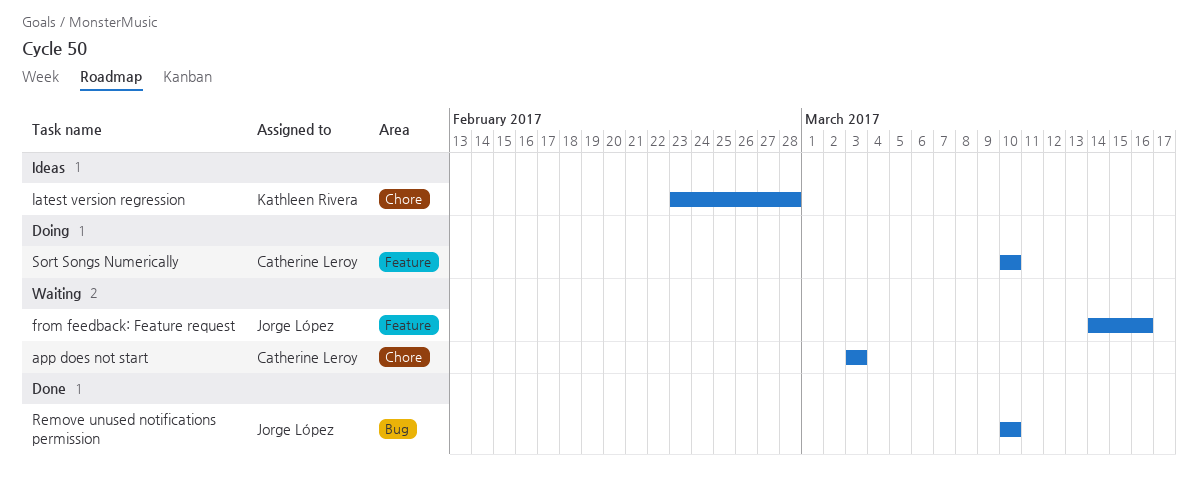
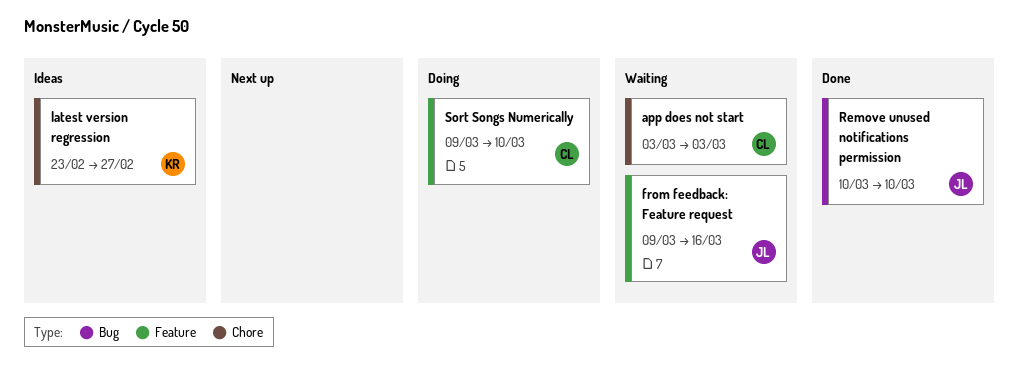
from feedback: Feature request, start: Mar 14 -> Mar 9
latest version regression, due: Feb 28 -> Feb 27
Sort Songs Numerically, start: Mar 10 -> Mar 9

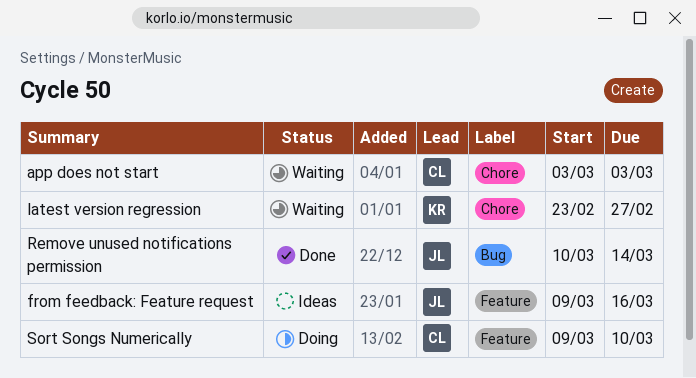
from feedback: Feature request, status: Waiting -> Ideas
latest version regression, status: Ideas -> Waiting
Remove unused notifications permission, due: Mar 10 -> Mar 14

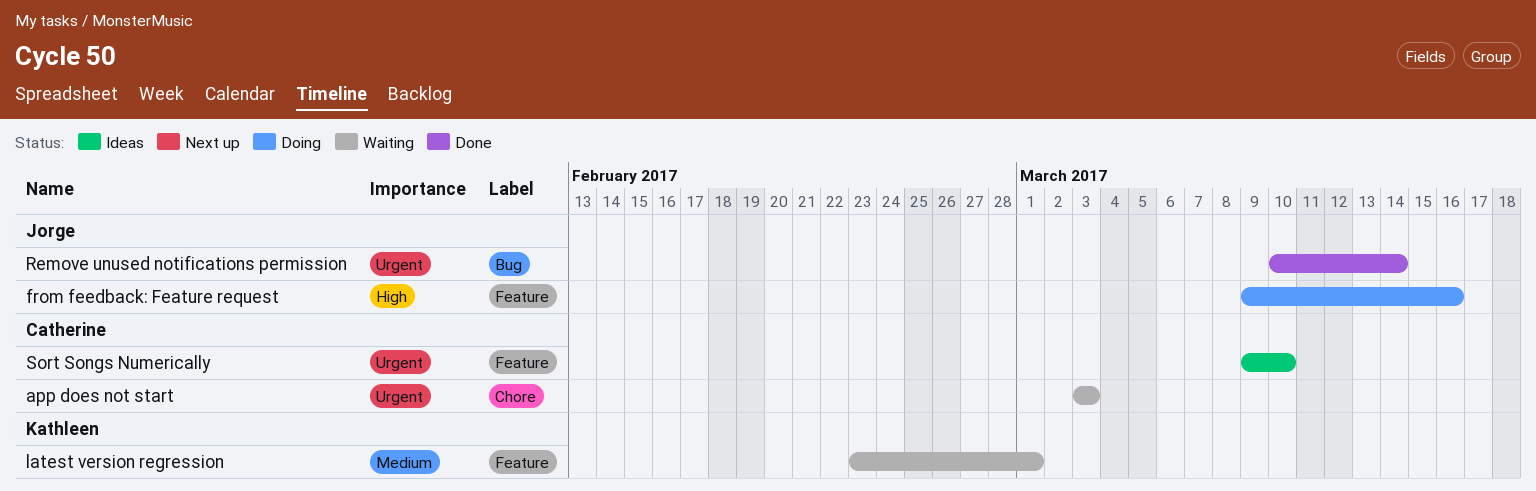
from feedback: Feature request, status: Ideas -> Doing
latest version regression, label: Chore -> Feature
latest version regression, due: Feb 27 -> Mar 1
Sort Songs Numerically, status: Doing -> Ideas

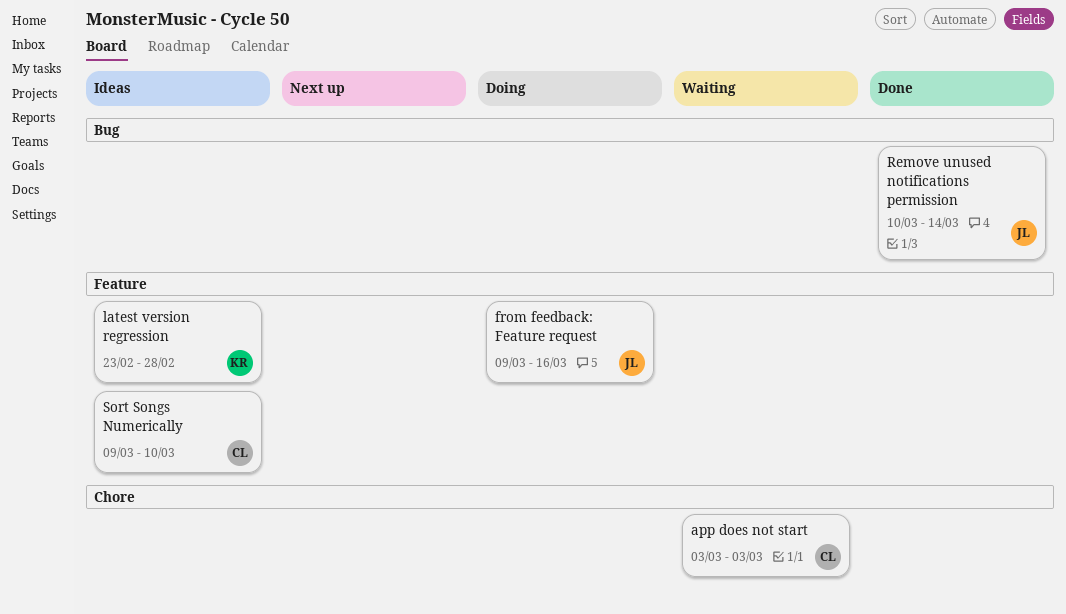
latest version regression, status: Waiting -> Ideas
latest version regression, due: Mar 1 -> Feb 28

